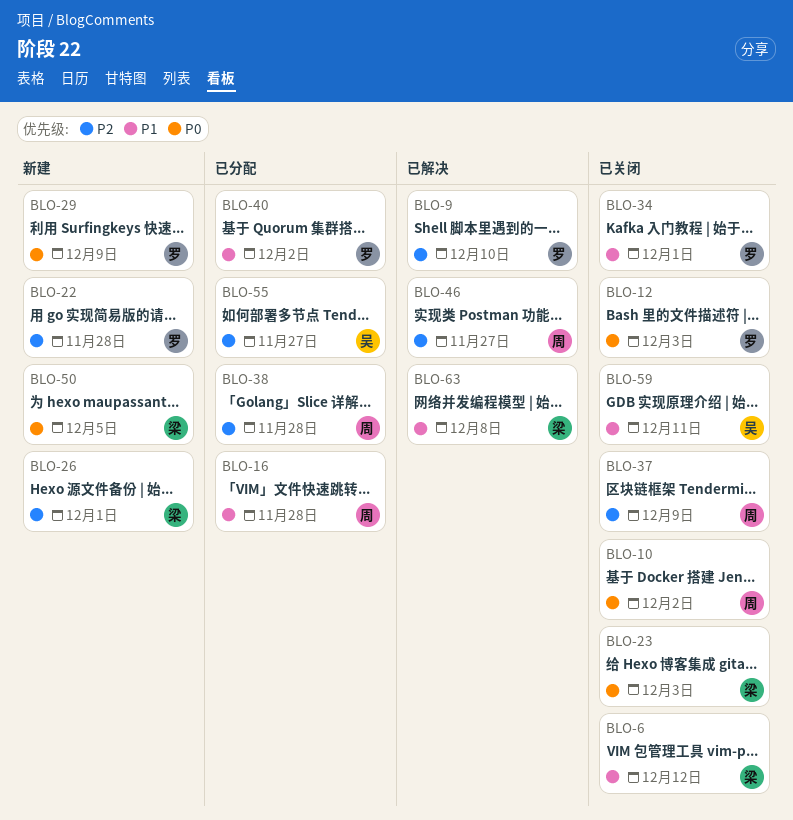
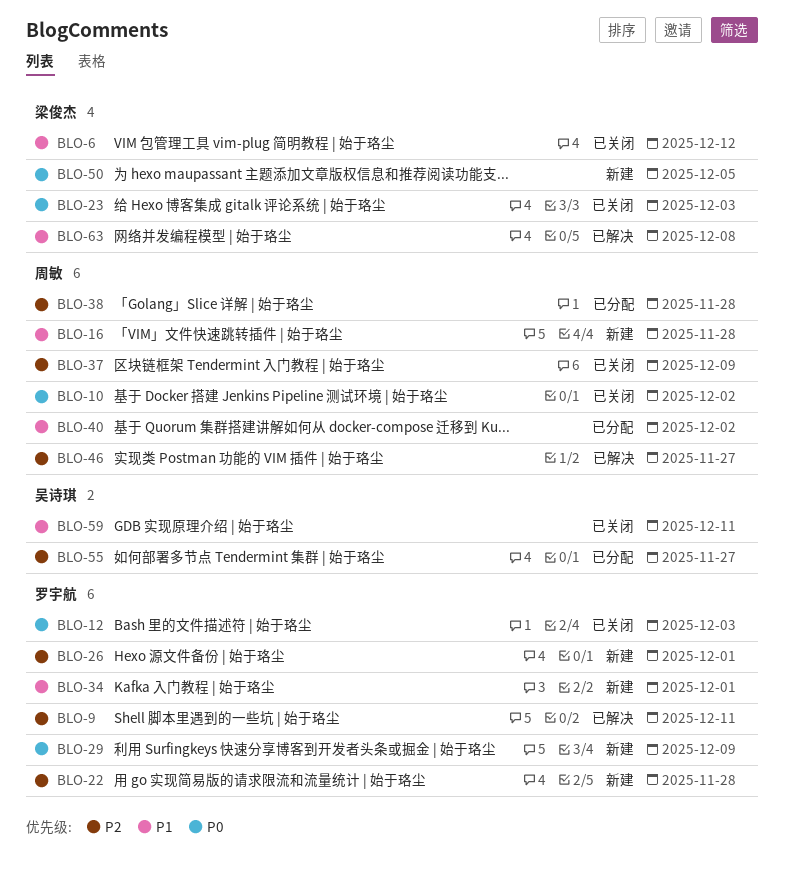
BLO-9, due: Dec 10 -> Dec 11
BLO-16, status: 已分配 -> 新建
BLO-26, owner: 梁俊杰 -> 罗宇航
BLO-34, status: 已关闭 -> 新建
BLO-40, owner: 罗宇航 -> 周敏

